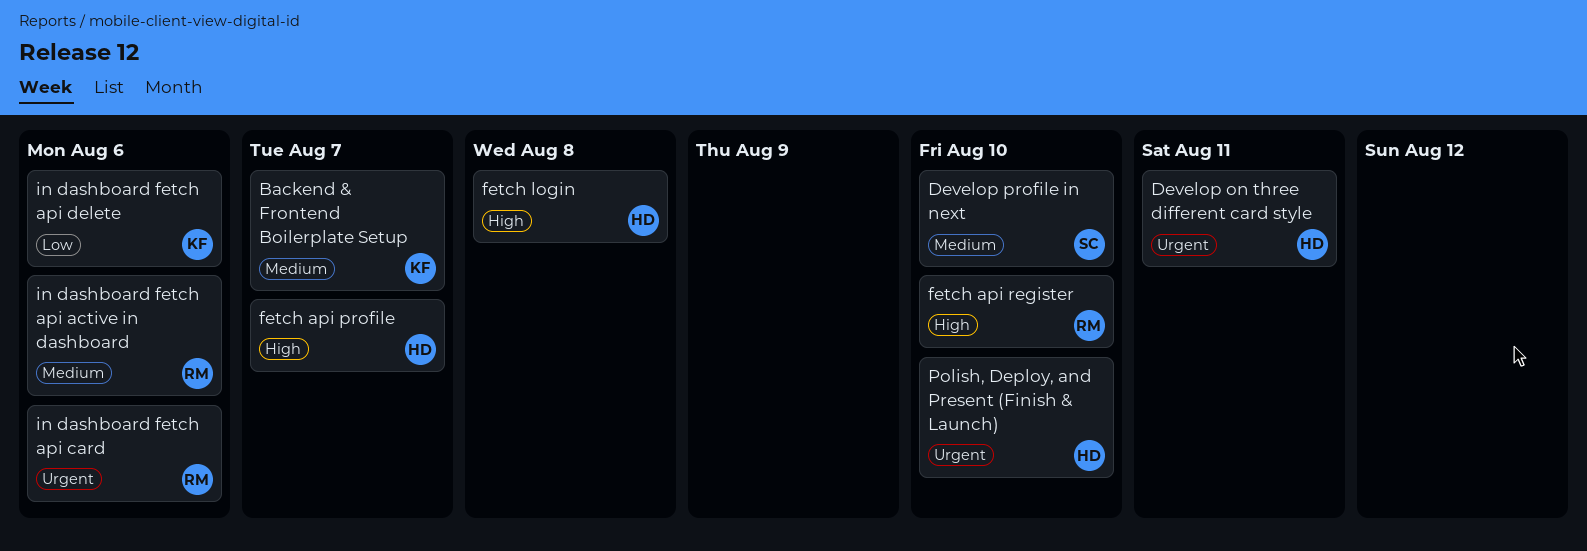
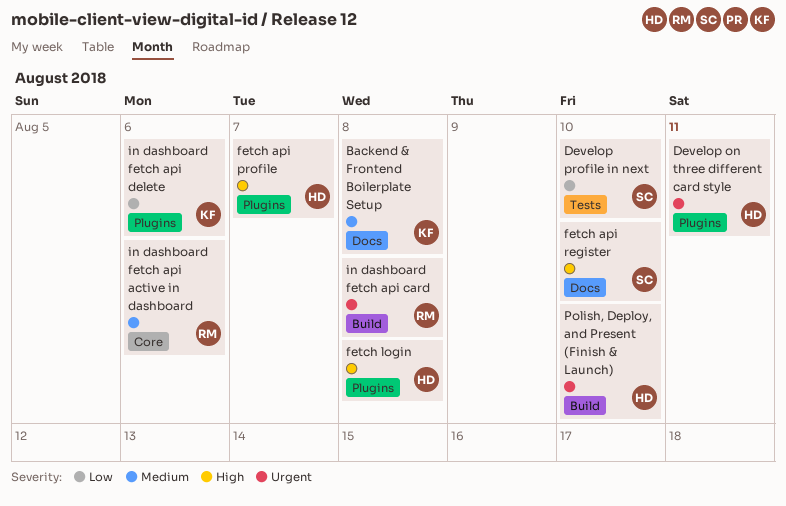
Backend & Frontend Boilerplate Setup, due: Aug 7 -> Aug 8
Develop profile in next, priority: Medium -> Low
fetch api register, owner: RM -> SC
in dashboard fetch api card, due: Aug 6 -> Aug 8

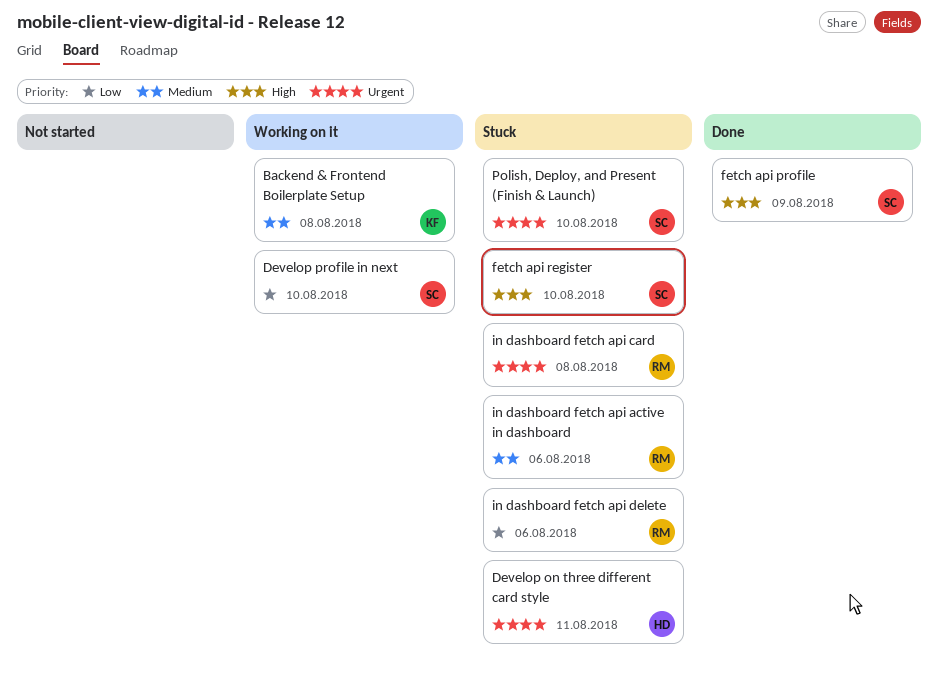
fetch api profile, owner: HD -> SC
fetch api profile, due: Aug 7 -> Aug 9
fetch login: present -> none
in dashboard fetch api delete, owner: KF -> RM
Polish, Deploy, and Present (Finish & Launch), owner: HD -> SC

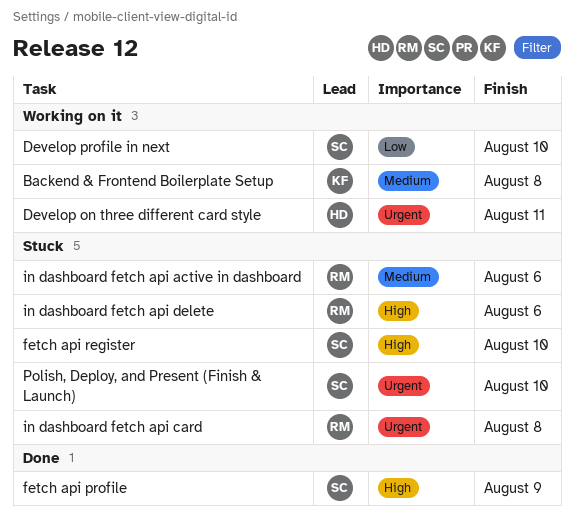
Develop on three different card style, status: Stuck -> Working on it
in dashboard fetch api delete, priority: Low -> High

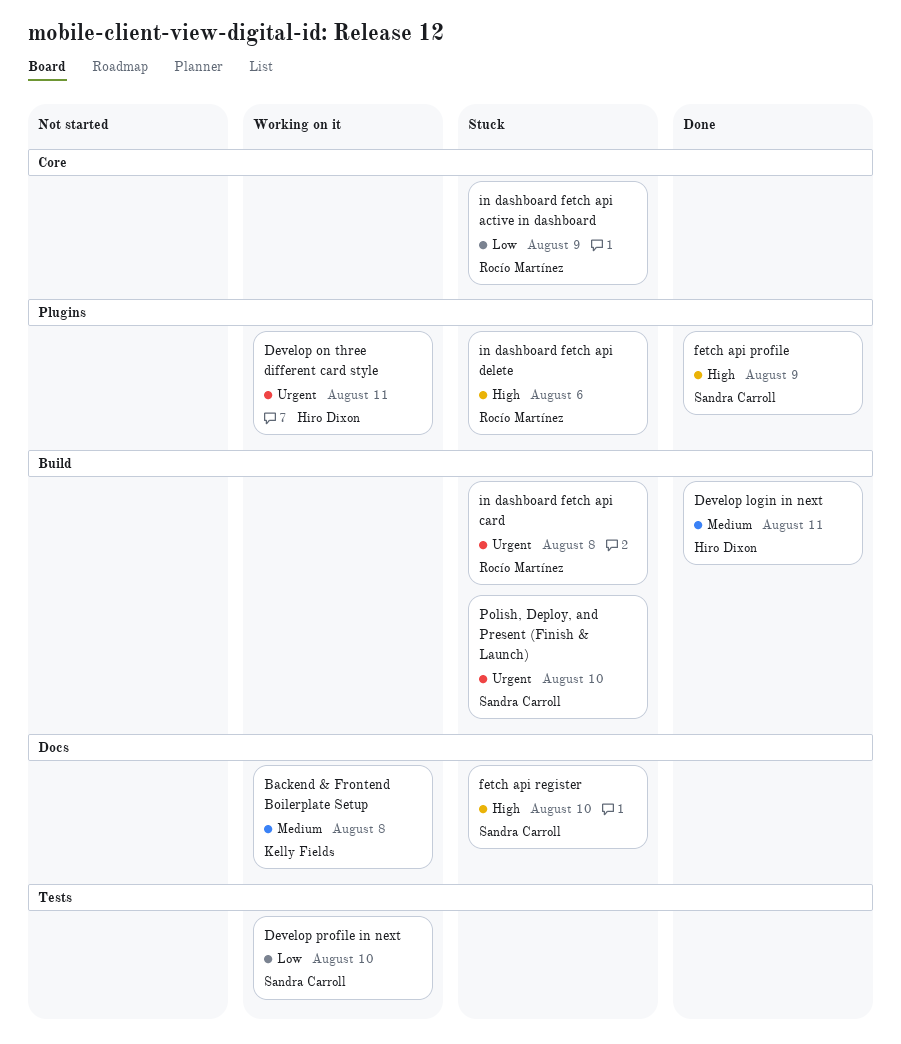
Develop login in next: none -> present
in dashboard fetch api active in dashboard, priority: Medium -> Low
in dashboard fetch api active in dashboard, due: Aug 6 -> Aug 9

